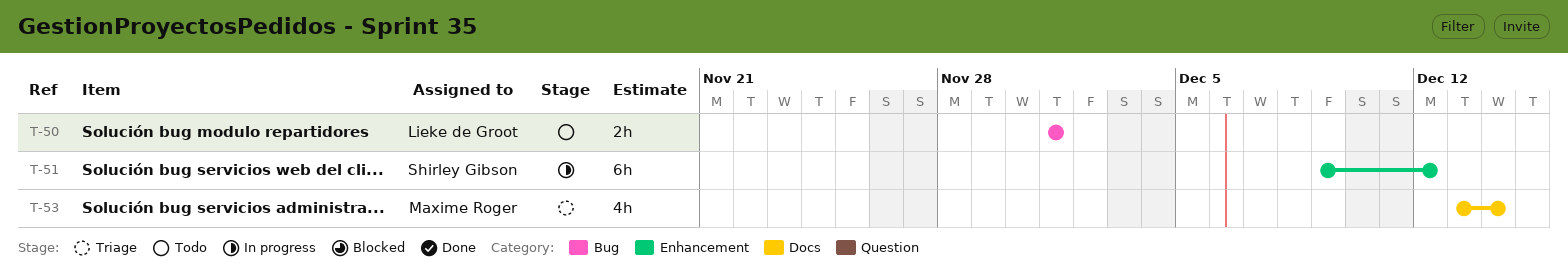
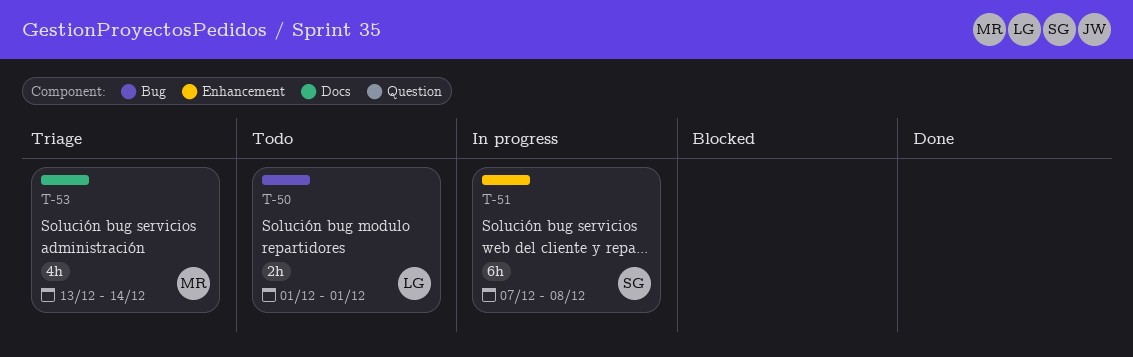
T-51, start: Dec 9 -> Dec 7
T-51, due: Dec 12 -> Dec 8

